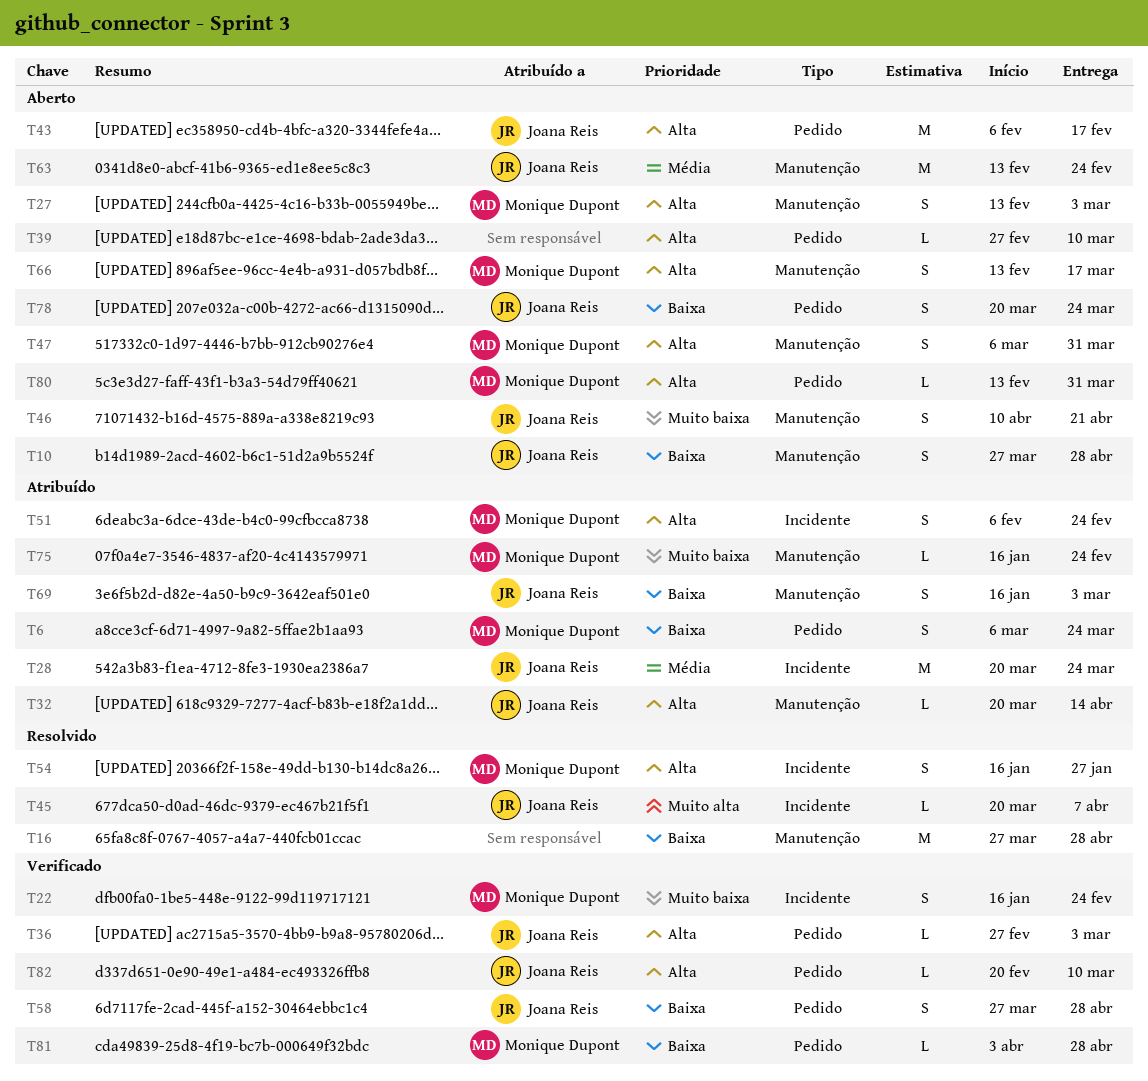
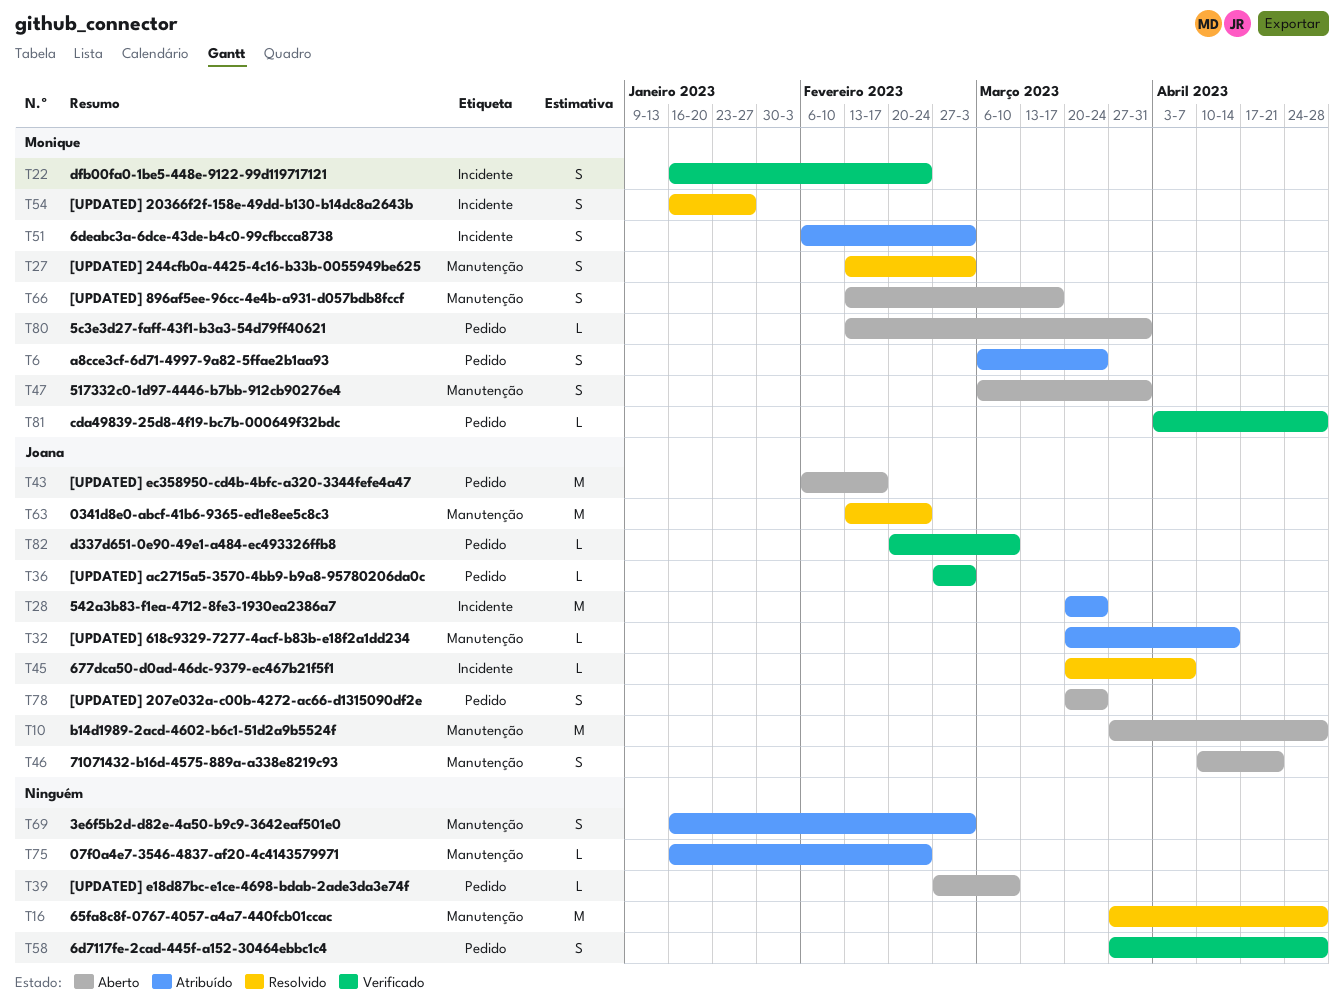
T10, estimate: S -> M
T27, status: Aberto -> Resolvido
T51, due: Feb 24 -> Mar 3
T58, owner: Joana Reis -> none
T63, status: Aberto -> Resolvido
T69, owner: Joana Reis -> none
T75, owner: Monique Dupont -> none

